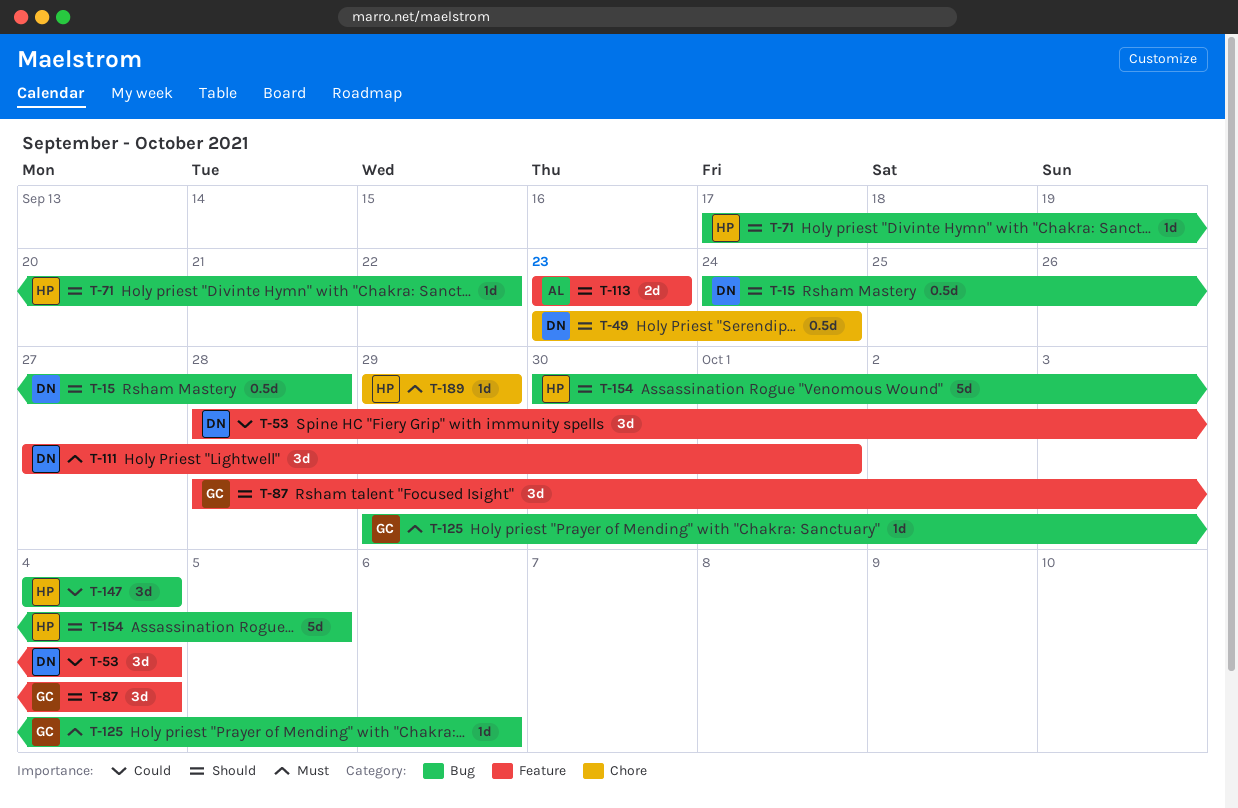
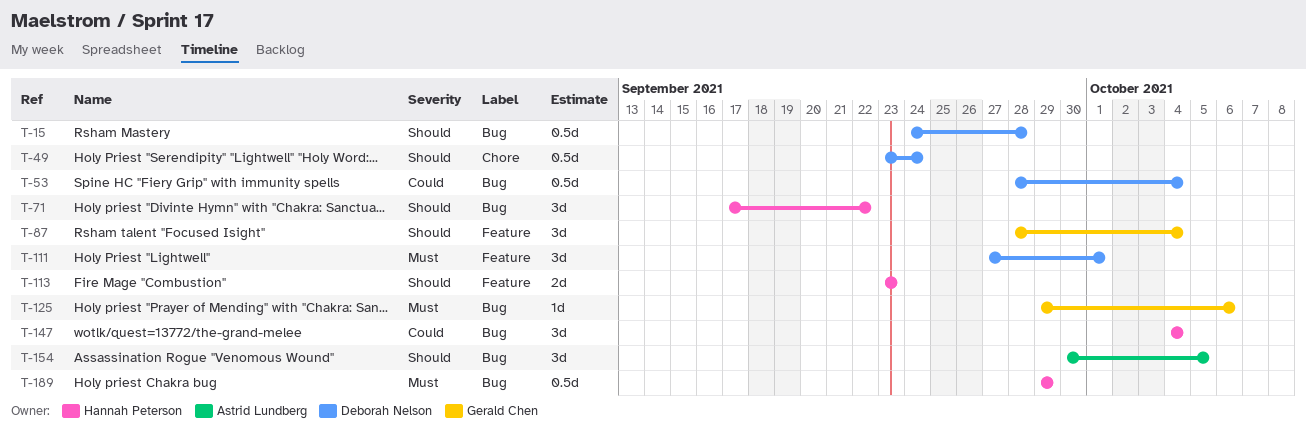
T-53, label: Feature -> Bug
T-53, estimate: 3d -> 0.5d
T-71, estimate: 1d -> 3d
T-113, owner: Astrid Lundberg -> Hannah Peterson
T-154, owner: Hannah Peterson -> Astrid Lundberg
T-154, estimate: 5d -> 3d
T-189, label: Chore -> Bug
T-189, estimate: 1d -> 0.5d

